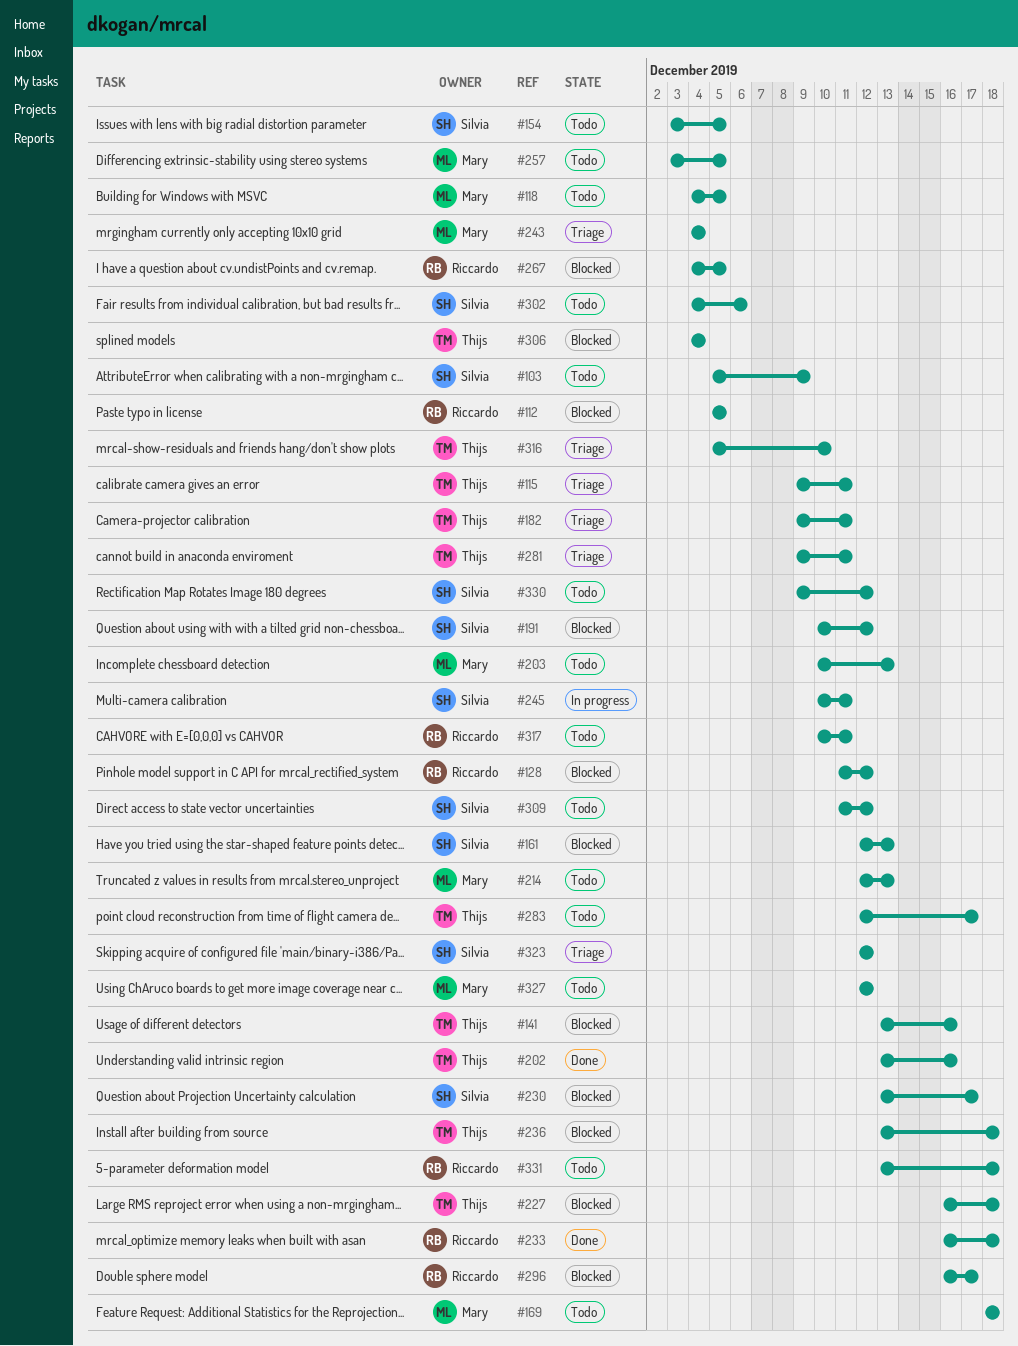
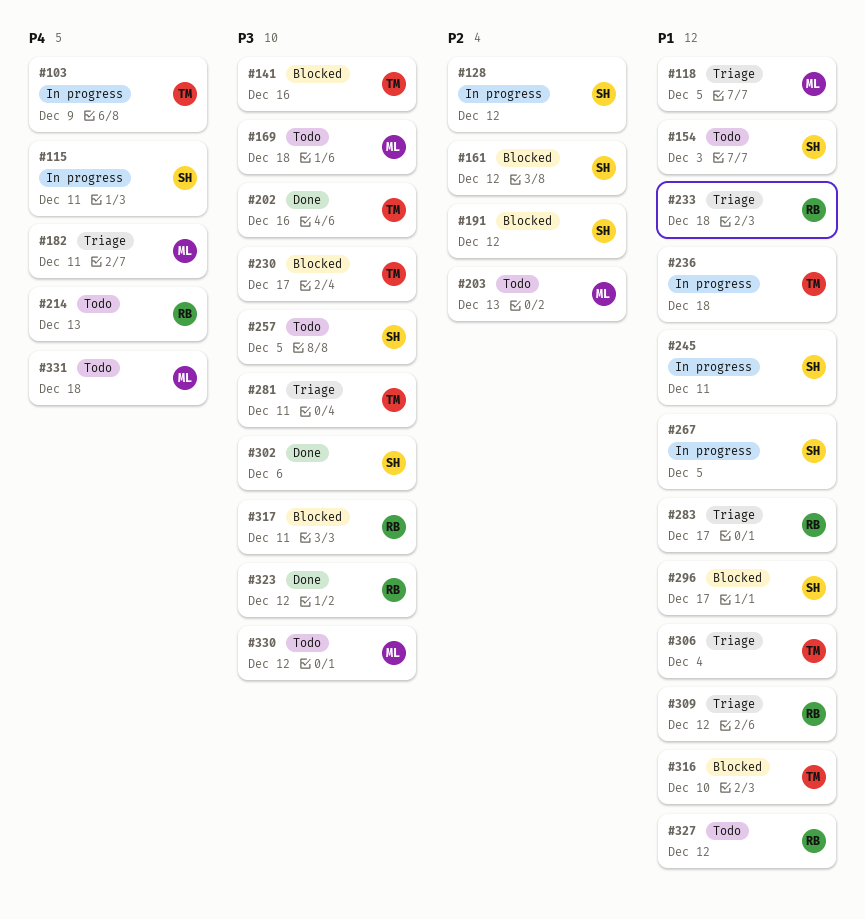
#103, status: Todo -> In progress
#103, owner: Silvia -> Thijs
#112: present -> none
#115, status: Triage -> In progress
#115, owner: Thijs -> Silvia
#118, status: Todo -> Triage
#128, status: Blocked -> In progress
#128, owner: Riccardo -> Silvia
#154, due: Dec 5 -> Dec 3
#161, due: Dec 13 -> Dec 12
#182, owner: Thijs -> Mary
#214, owner: Mary -> Riccardo
#227: present -> none
#230, owner: Silvia -> Thijs
#233, status: Done -> Triage
#236, status: Blocked -> In progress
#243: present -> none
#257, owner: Mary -> Silvia
#267, status: Blocked -> In progress
#267, owner: Riccardo -> Silvia
#283, status: Todo -> Triage
#283, owner: Thijs -> Riccardo
#296, owner: Riccardo -> Silvia
#302, status: Todo -> Done
#306, status: Blocked -> Triage
#309, status: Todo -> Triage
#309, owner: Silvia -> Riccardo
#316, status: Triage -> Blocked
#317, status: Todo -> Blocked
#323, status: Triage -> Done
#323, owner: Silvia -> Riccardo
#327, owner: Mary -> Riccardo
#330, owner: Silvia -> Mary
#331, owner: Riccardo -> Mary

